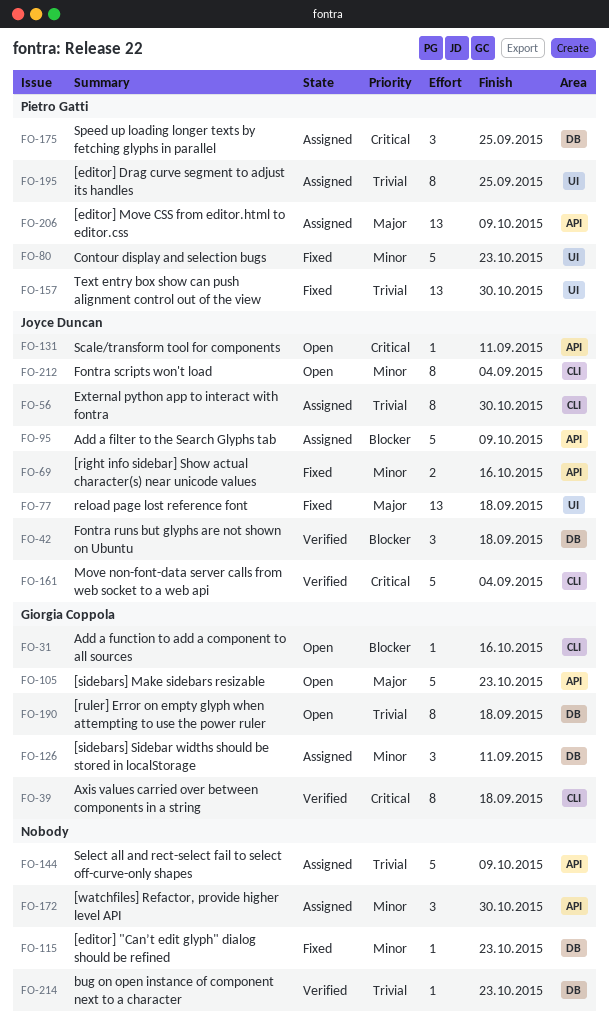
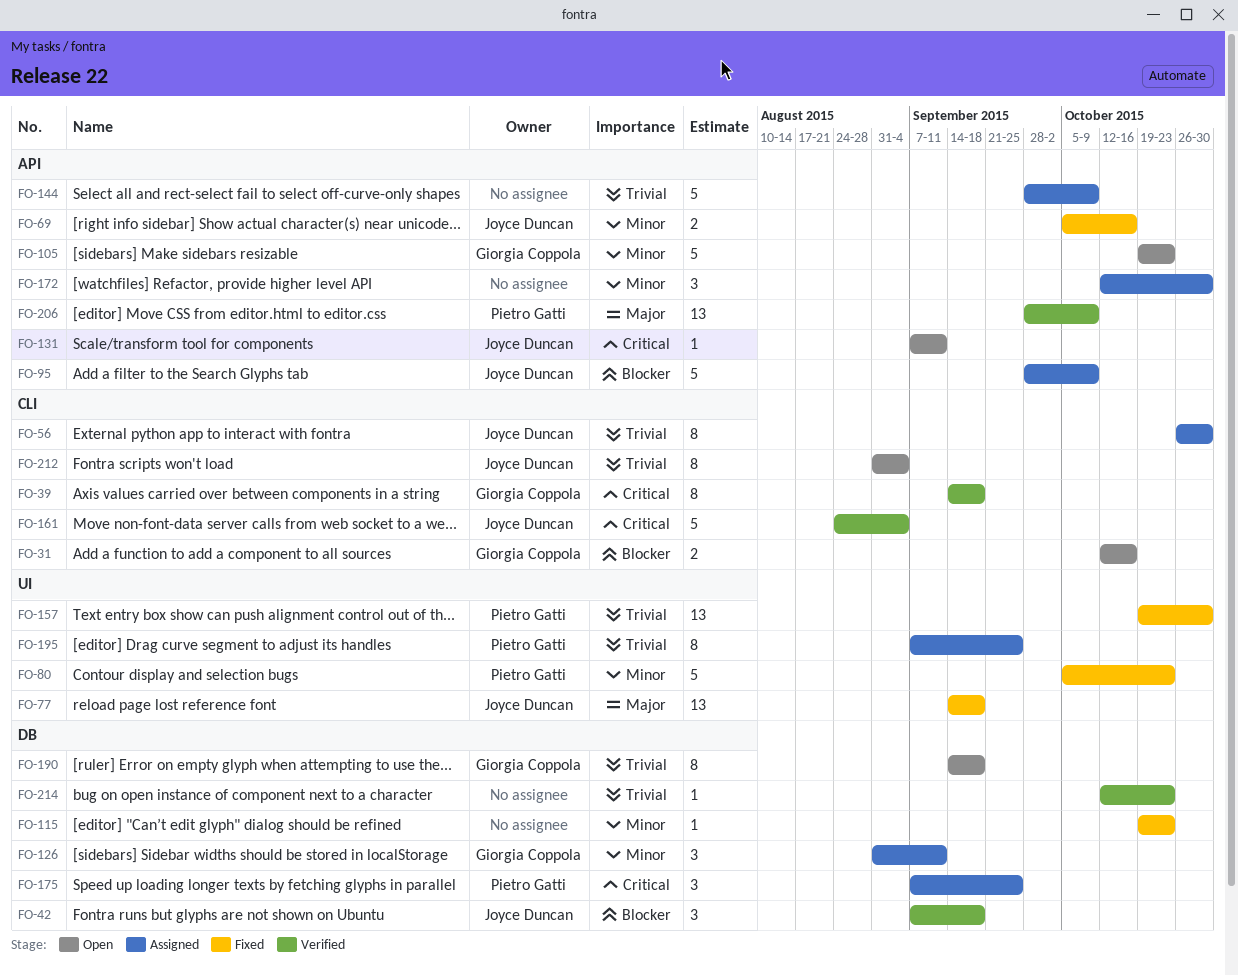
FO-31, estimate: 1 -> 2
FO-105, priority: Major -> Minor
FO-206, status: Assigned -> Verified
FO-212, priority: Minor -> Trivial

